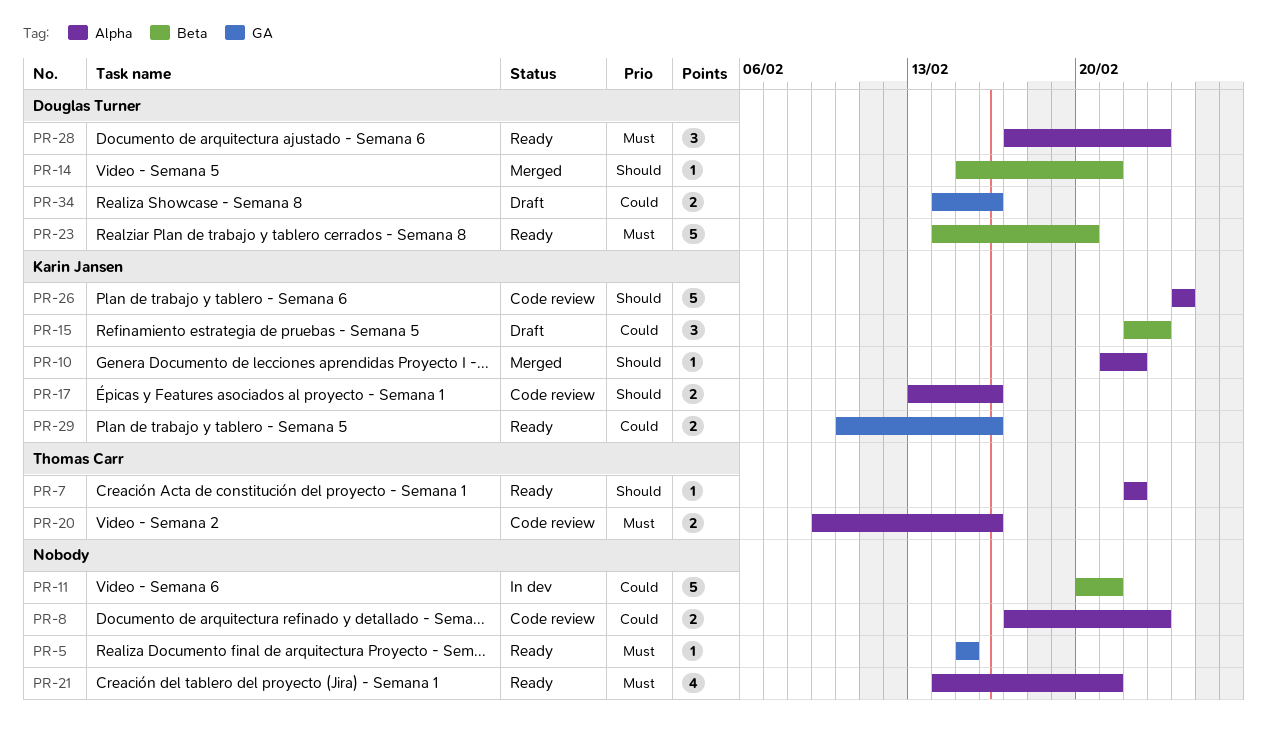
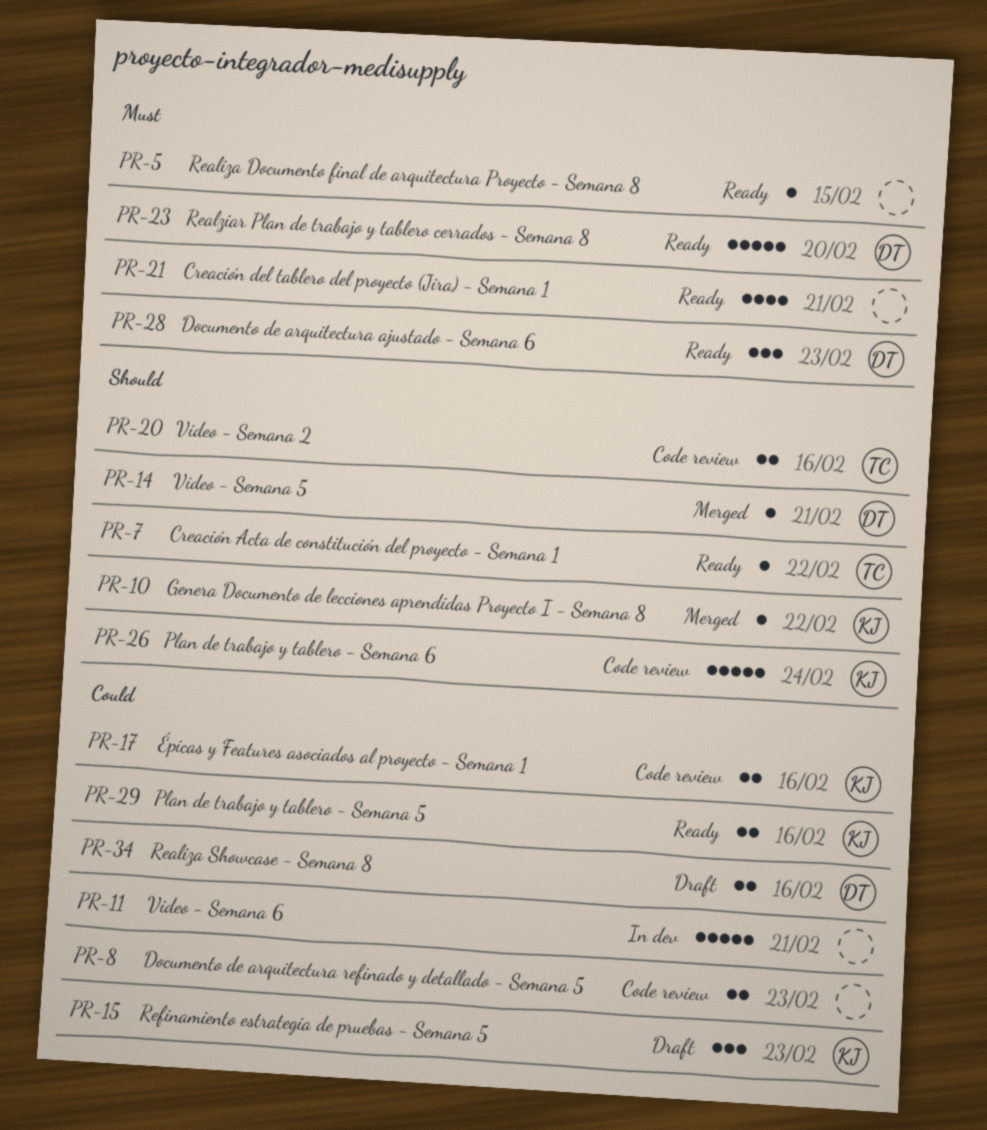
PR-17, priority: Should -> Could
PR-20, priority: Must -> Should

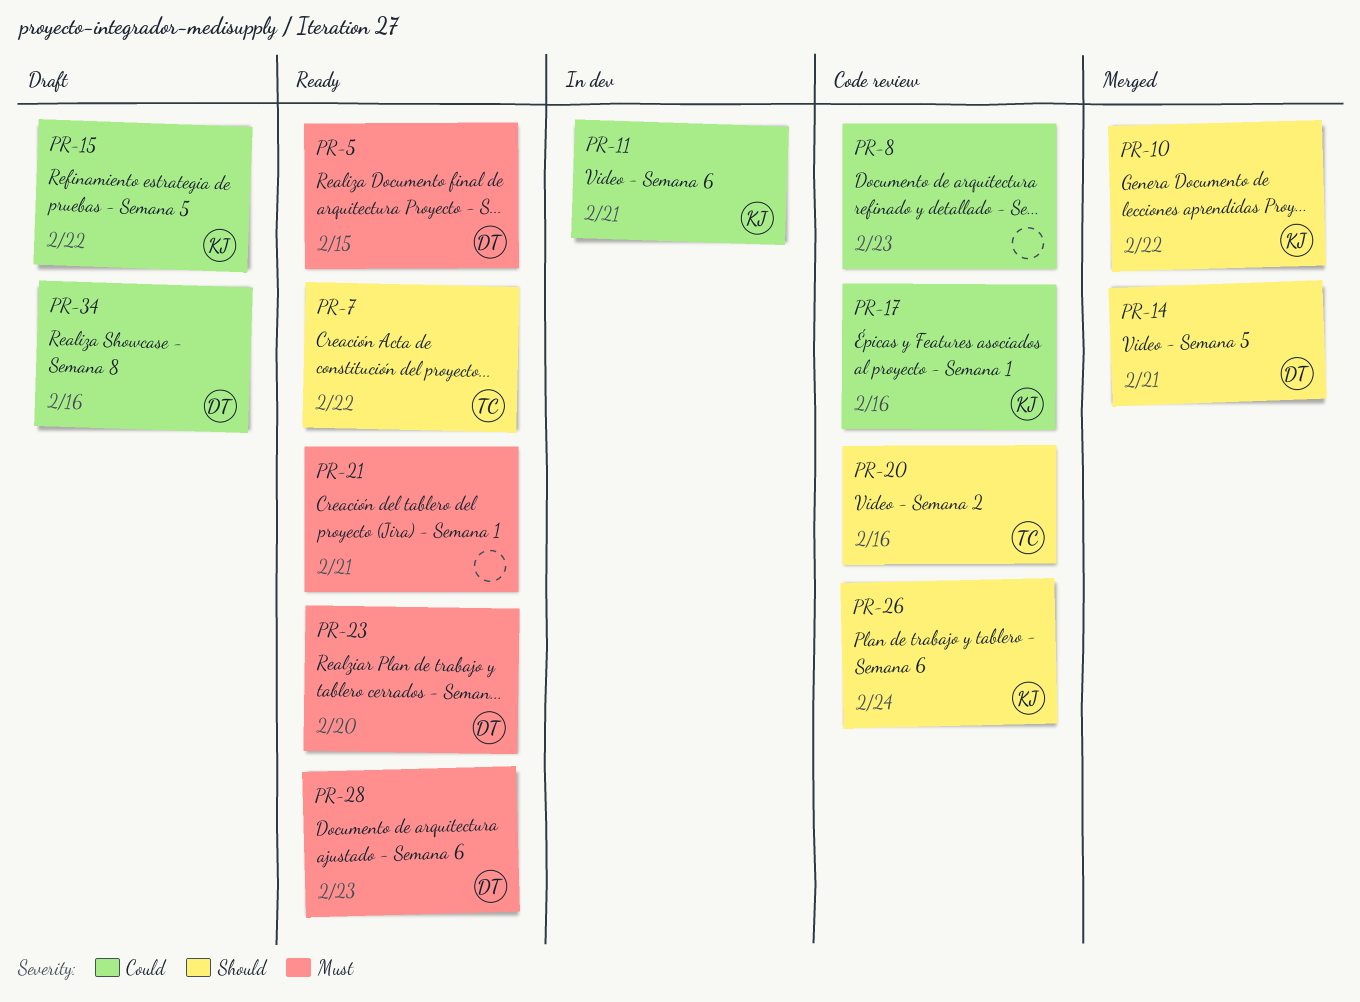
PR-5, owner: none -> DT
PR-11, owner: none -> KJ
PR-15, due: Feb 23 -> Feb 22
PR-29: present -> none

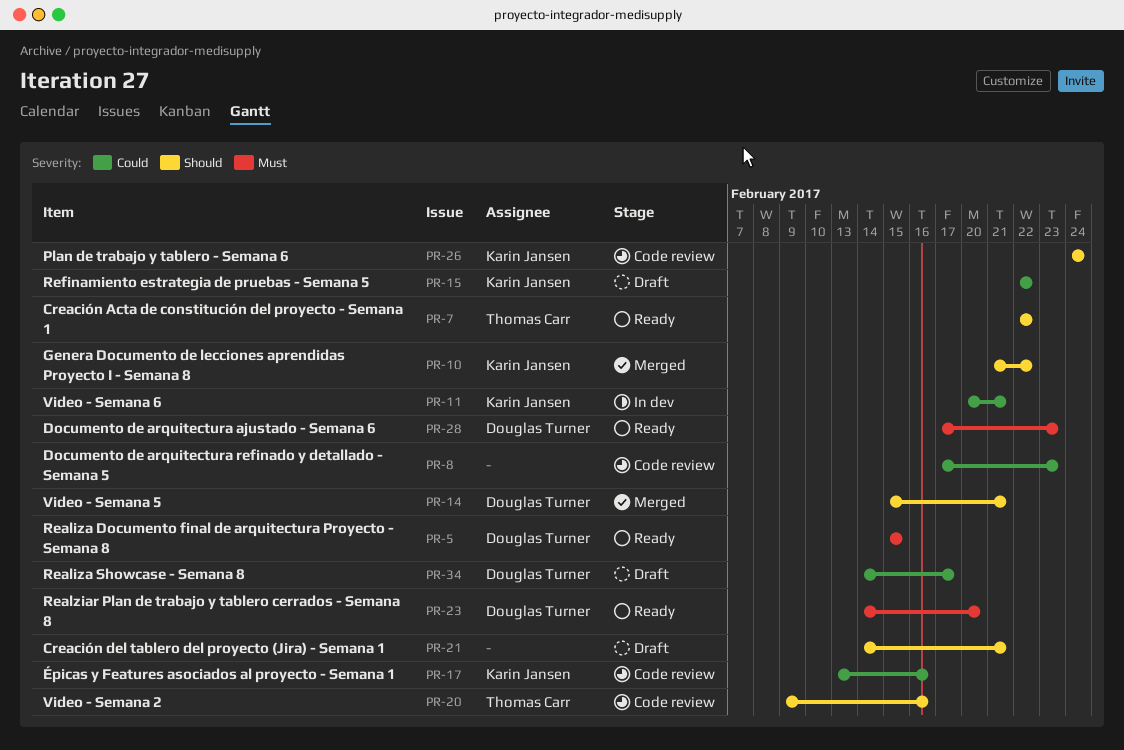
PR-21, status: Ready -> Draft
PR-21, priority: Must -> Should
PR-34, due: Feb 16 -> Feb 17

